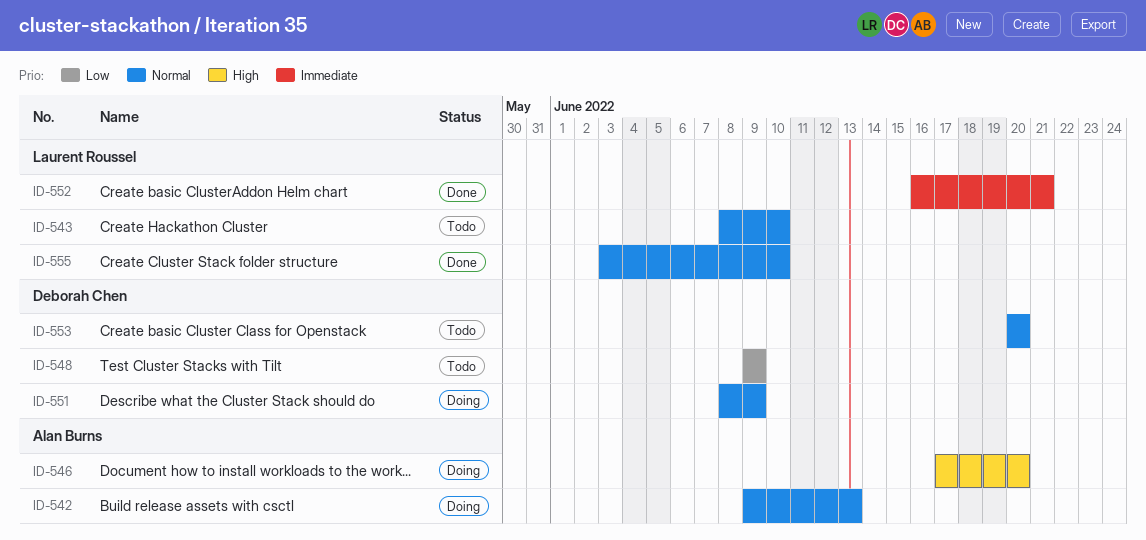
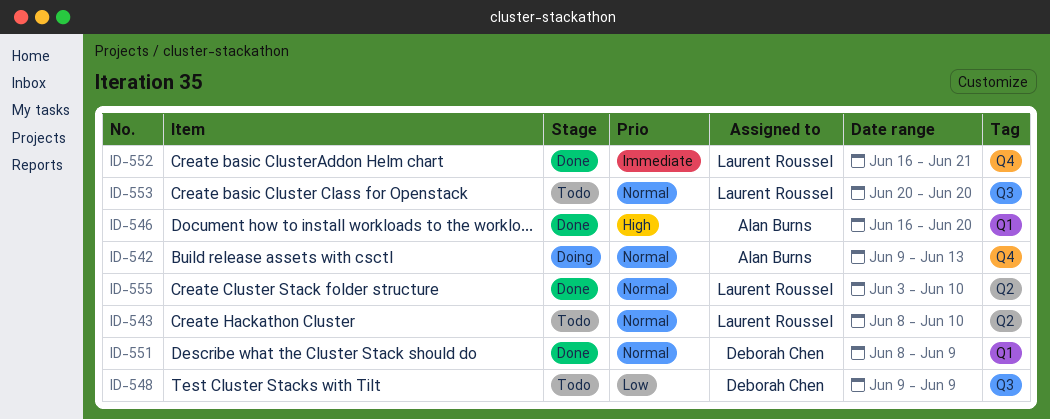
ID-546, status: Doing -> Done
ID-546, start: Jun 17 -> Jun 16
ID-551, status: Doing -> Done
ID-553, owner: Deborah Chen -> Laurent Roussel

